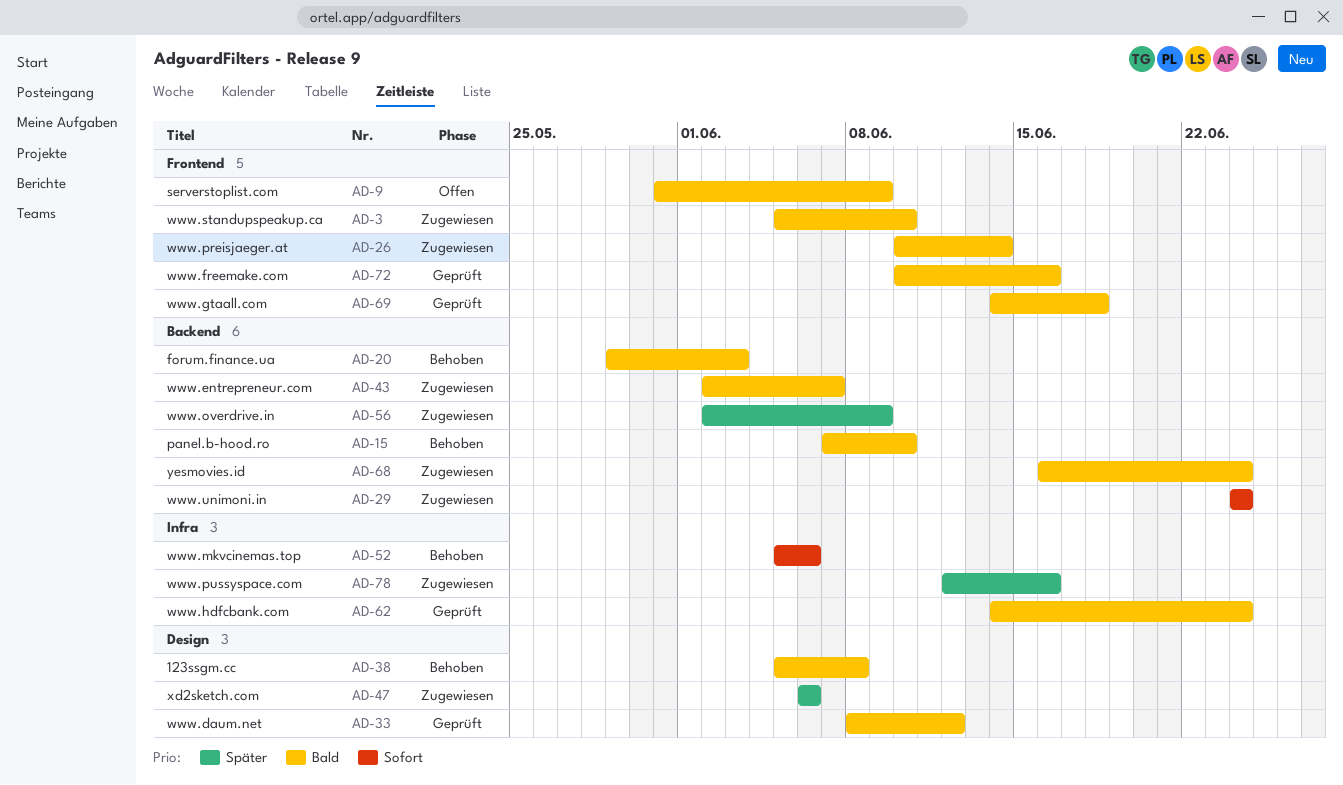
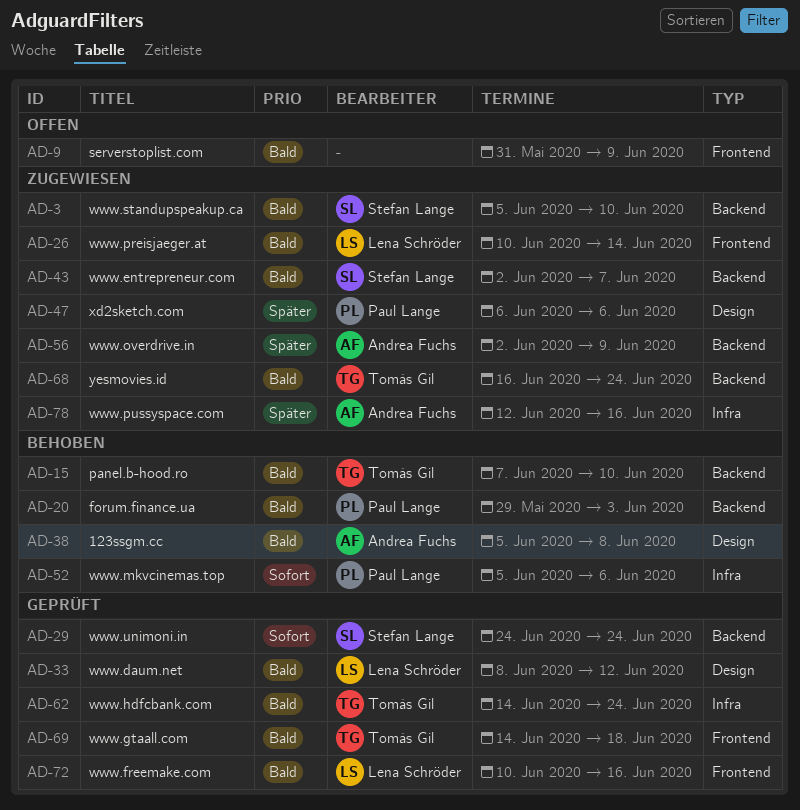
AD-3, label: Frontend -> Backend
AD-29, status: Zugewiesen -> Geprüft

